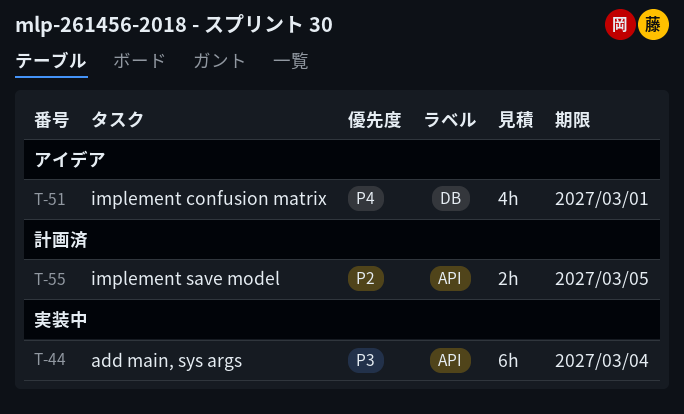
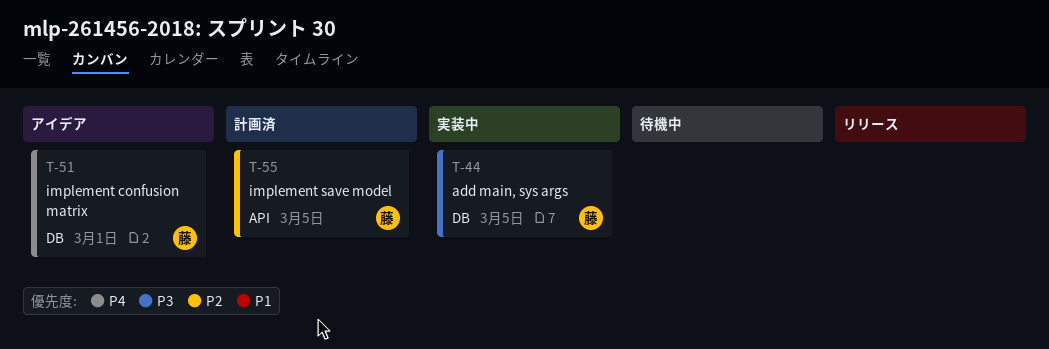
T-44, label: API -> DB
T-44, due: Mar 4 -> Mar 5

